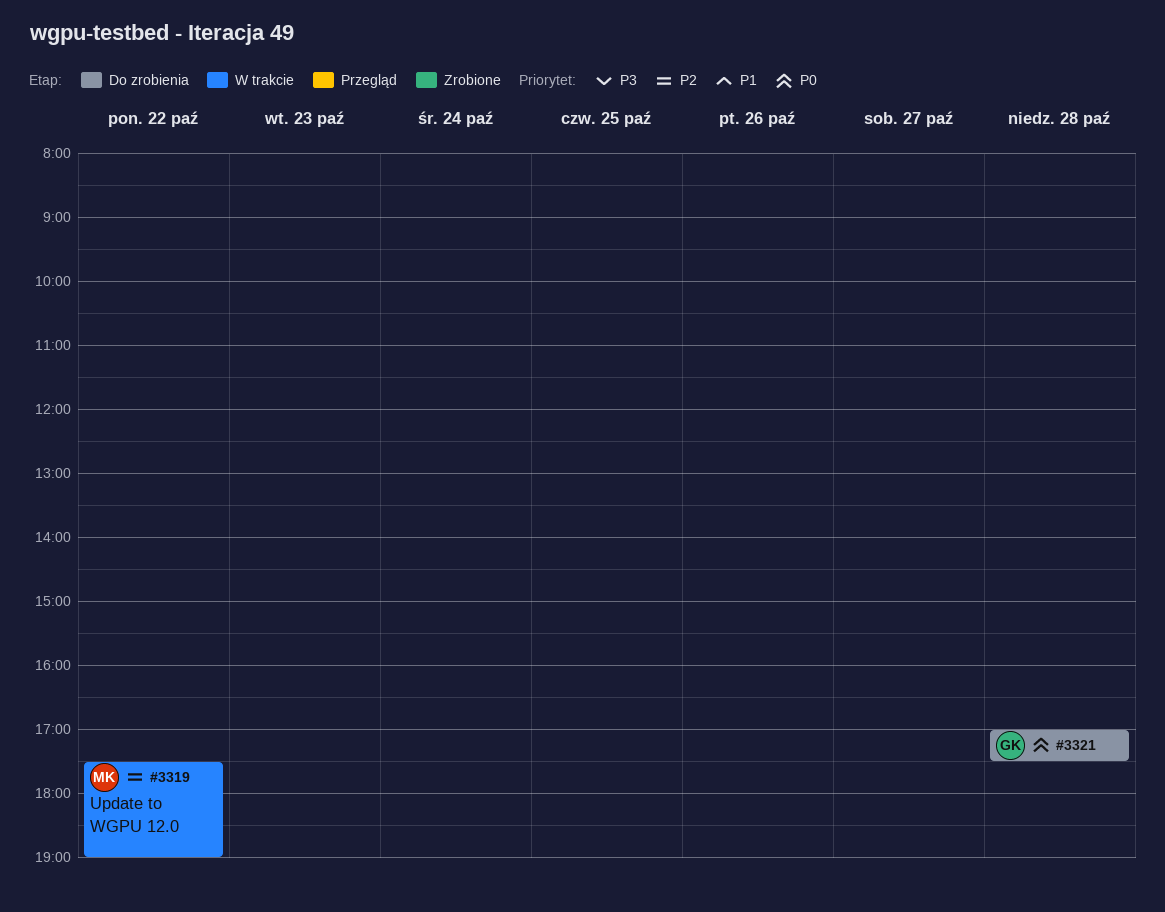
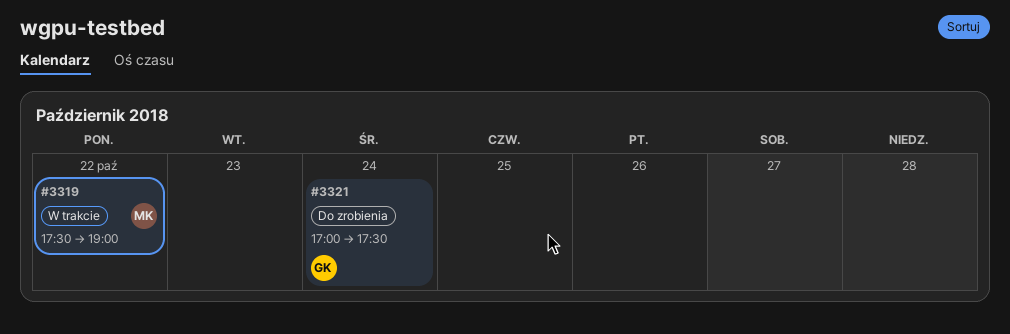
#3321, day: Oct 28 -> Oct 24

